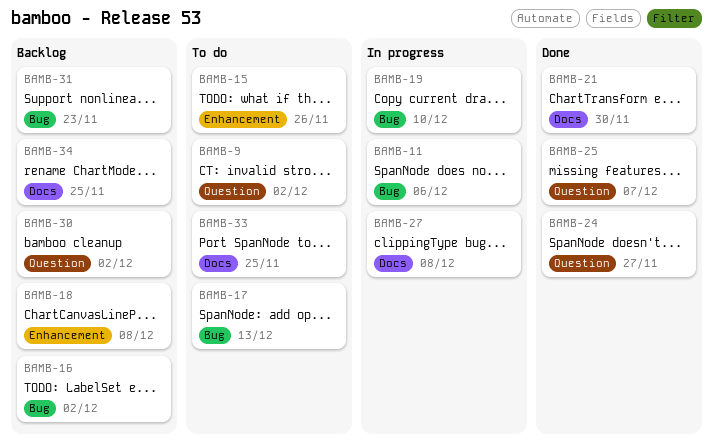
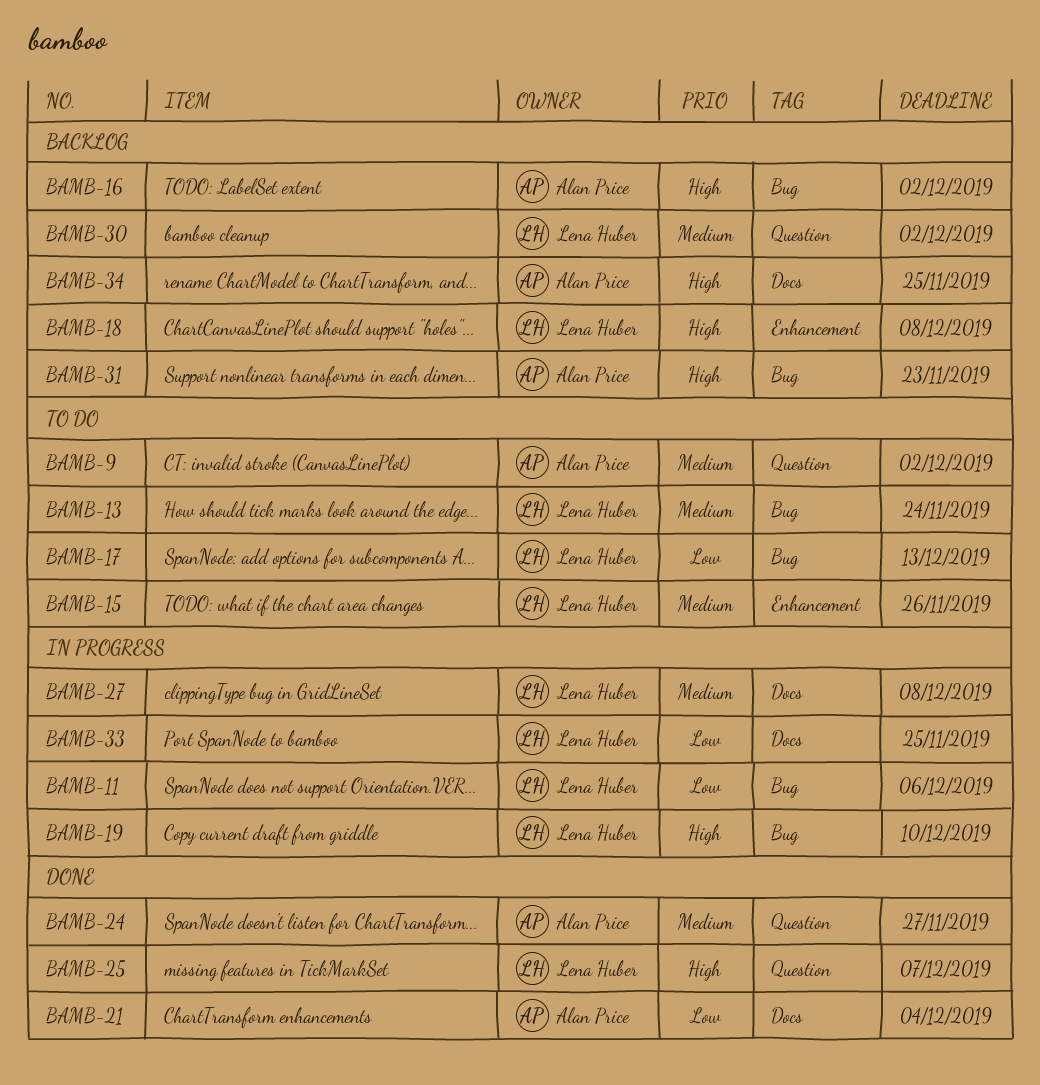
BAMB-13: none -> present
BAMB-21, due: Nov 30 -> Dec 4
BAMB-33, status: To do -> In progress

